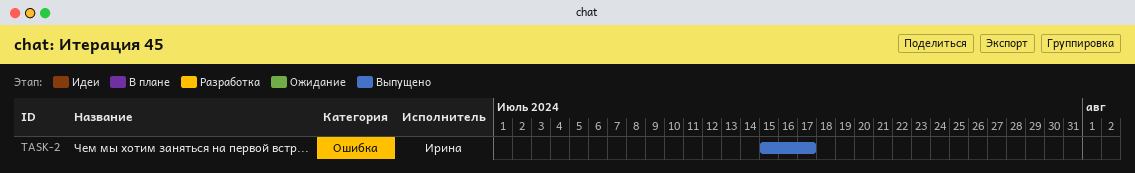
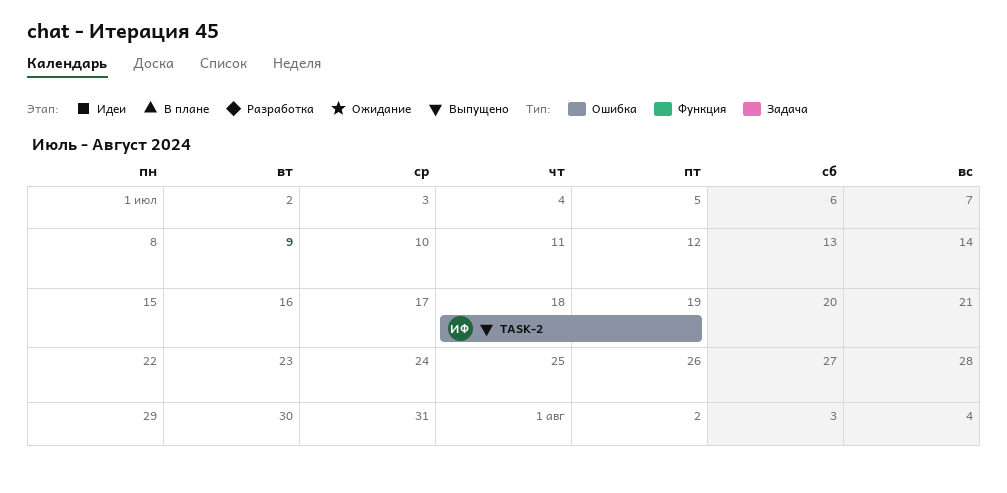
TASK-2, start: Jul 15 -> Jul 18
TASK-2, due: Jul 17 -> Jul 19

